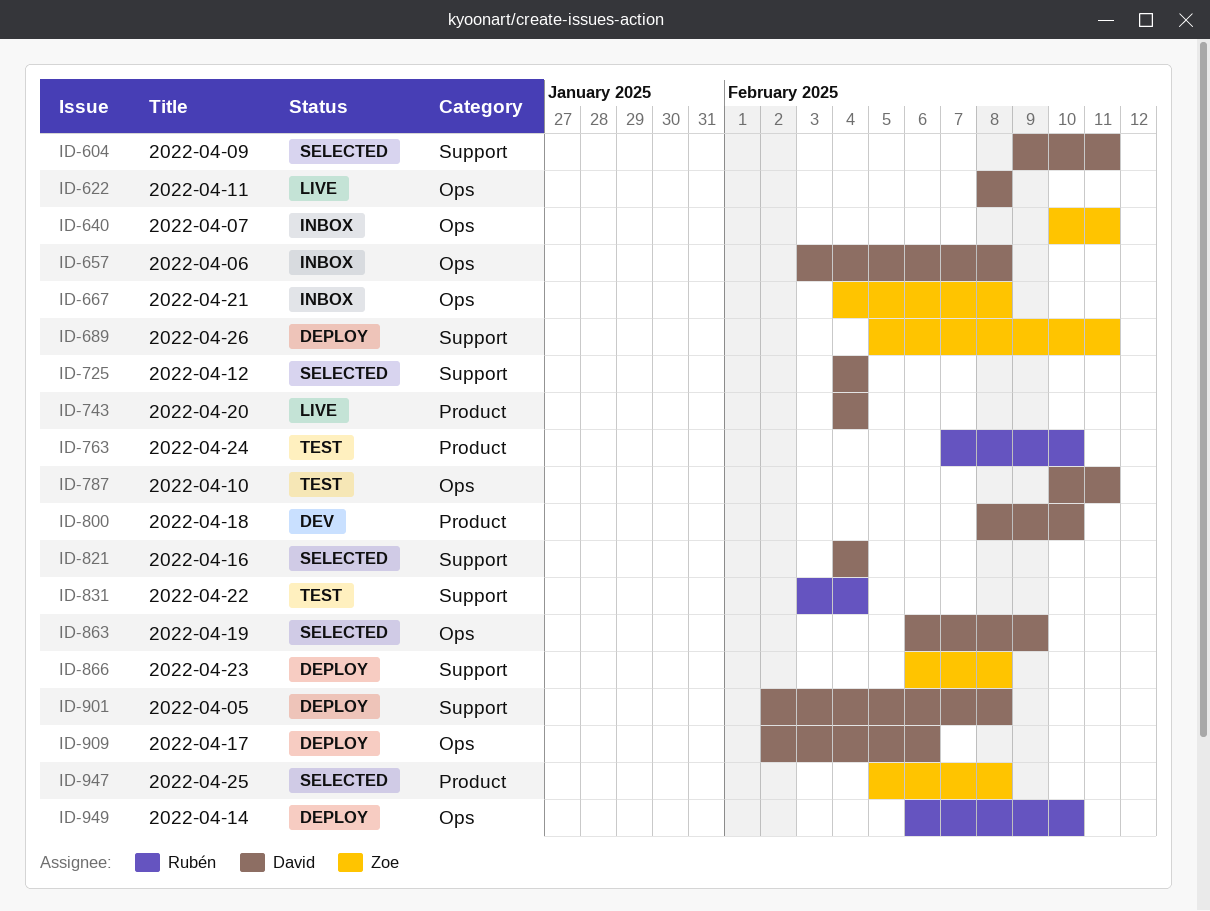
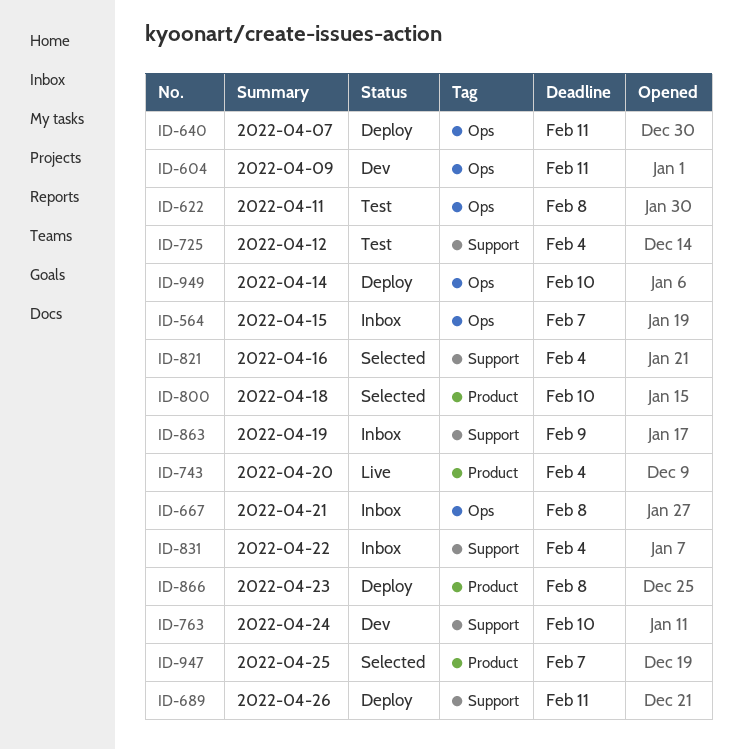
ID-564: none -> present
ID-604, status: Selected -> Dev
ID-604, label: Support -> Ops
ID-622, status: Live -> Test
ID-640, status: Inbox -> Deploy
ID-657: present -> none
ID-725, status: Selected -> Test
ID-763, status: Test -> Dev
ID-763, label: Product -> Support
ID-787: present -> none
ID-800, status: Dev -> Selected
ID-831, status: Test -> Inbox
ID-863, status: Selected -> Inbox
ID-863, label: Ops -> Support
ID-866, label: Support -> Product
ID-901: present -> none
ID-909: present -> none
ID-947, due: Feb 8 -> Feb 7

